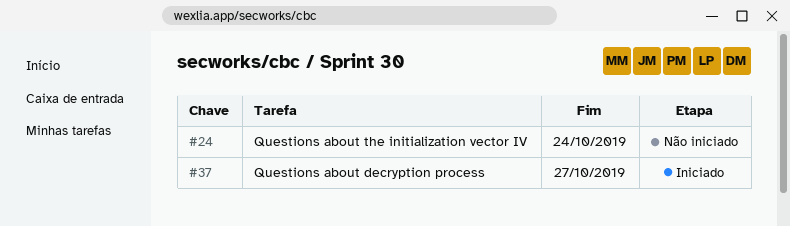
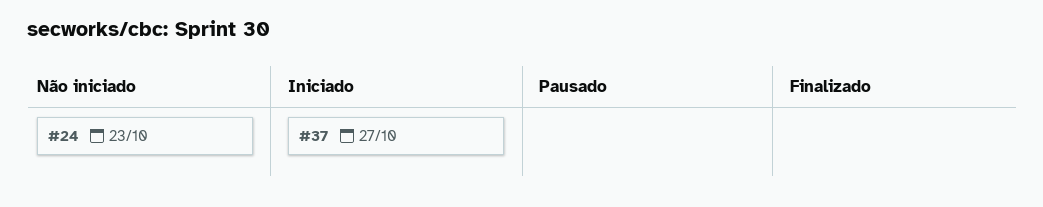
#24, due: Oct 24 -> Oct 23

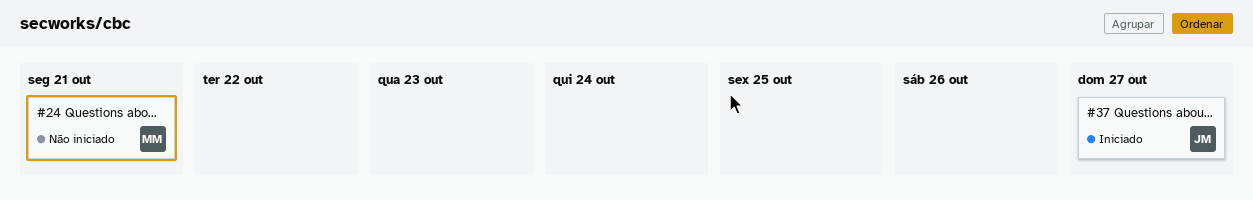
#24, due: Oct 23 -> Oct 21

